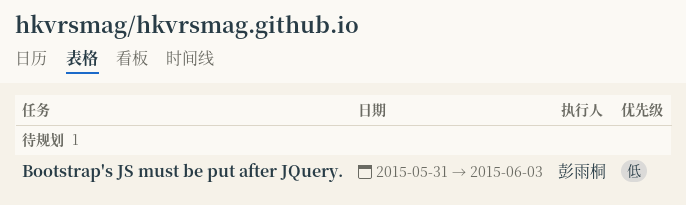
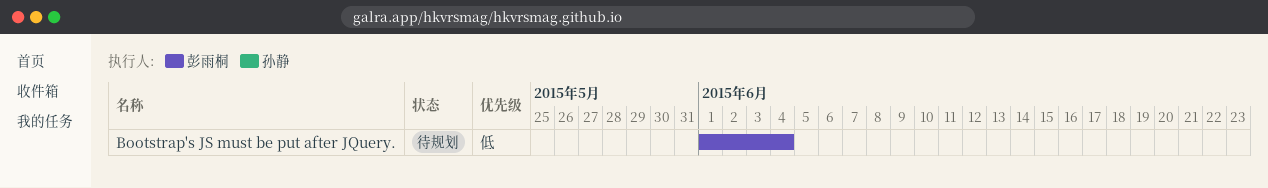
Bootstrap's JS must be put after JQuery., start: May 31 -> Jun 1
Bootstrap's JS must be put after JQuery., due: Jun 3 -> Jun 4

